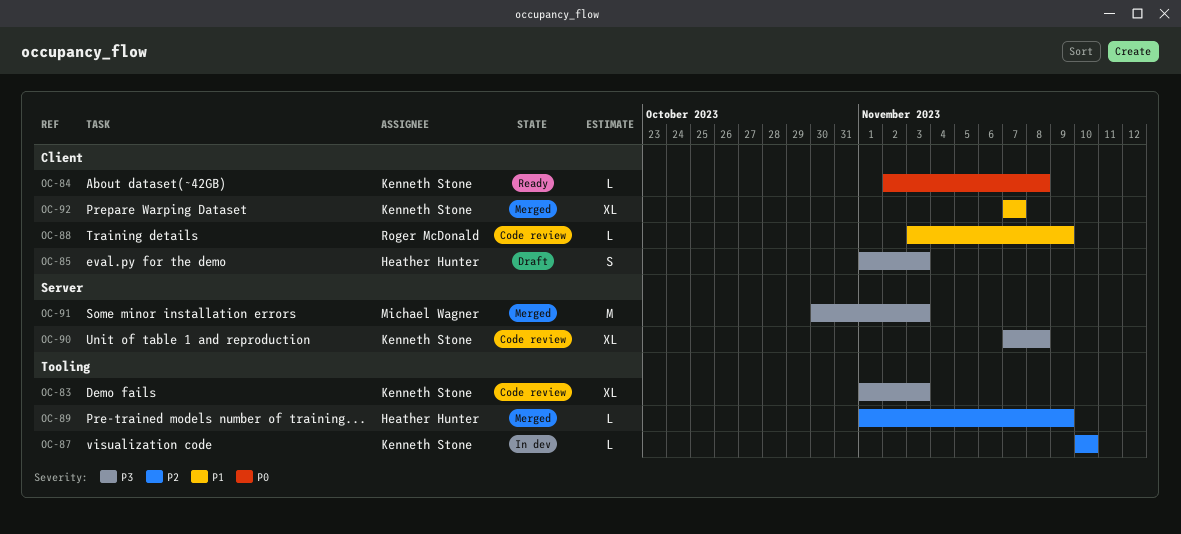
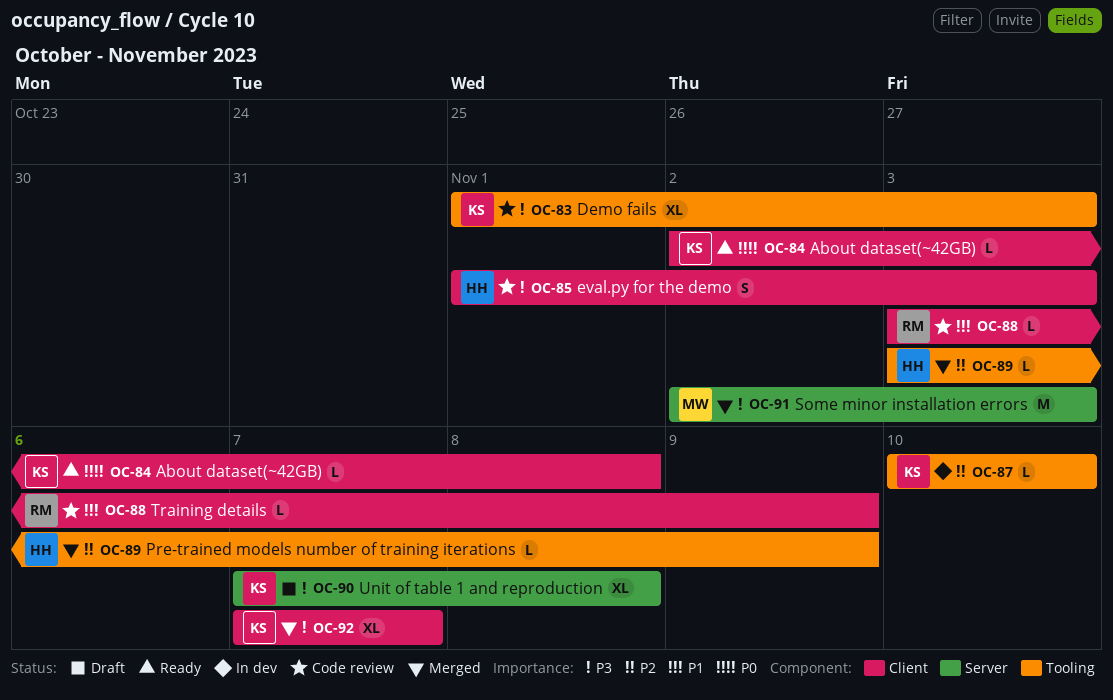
OC-85, status: Draft -> Code review
OC-89, start: Nov 1 -> Nov 3
OC-90, status: Code review -> Draft
OC-91, start: Oct 30 -> Nov 2
OC-92, priority: P1 -> P3

